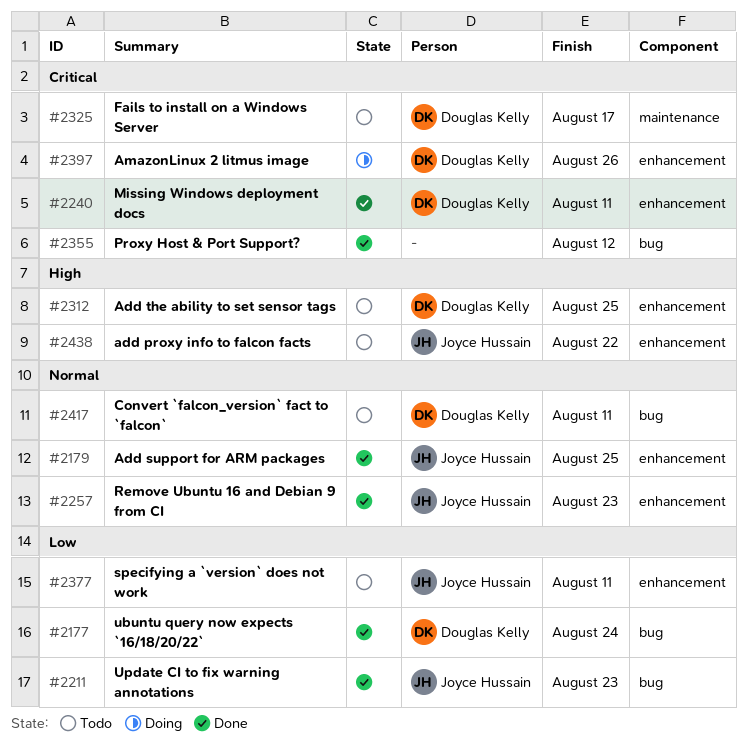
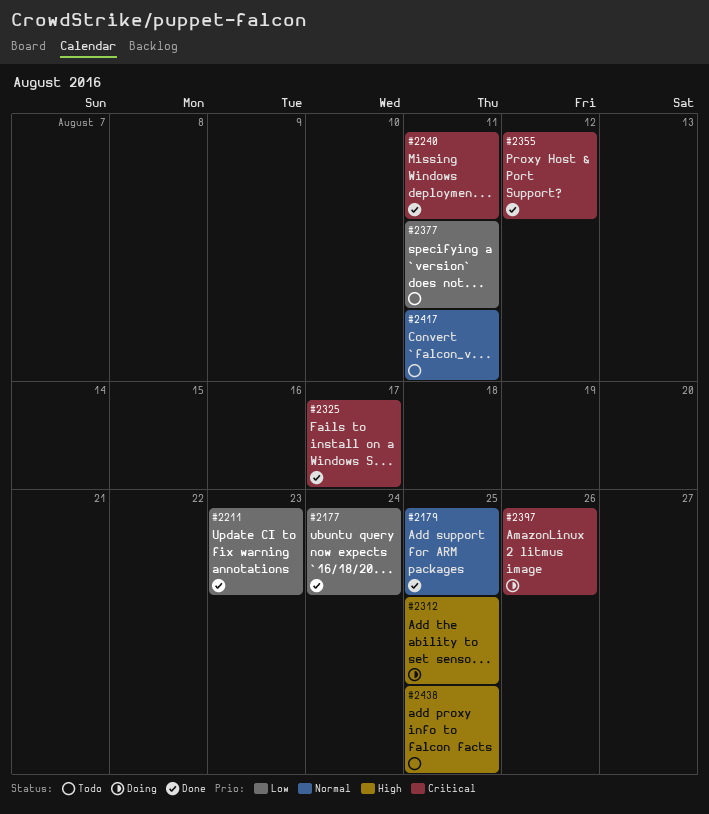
#2257: present -> none
#2312, status: Todo -> Doing
#2325, status: Todo -> Done
#2438, due: Aug 22 -> Aug 25

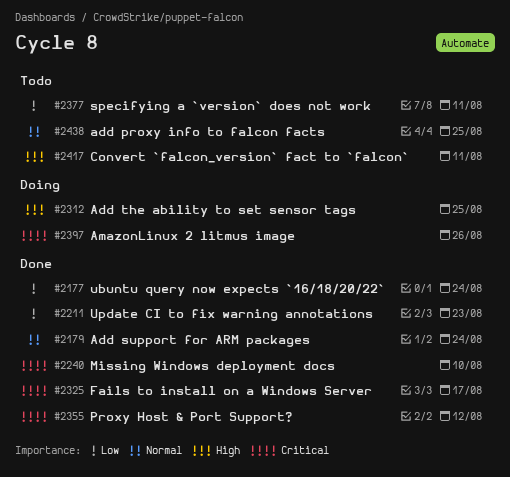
#2179, due: Aug 25 -> Aug 24
#2240, due: Aug 11 -> Aug 10
#2417, priority: Normal -> High
#2438, priority: High -> Normal

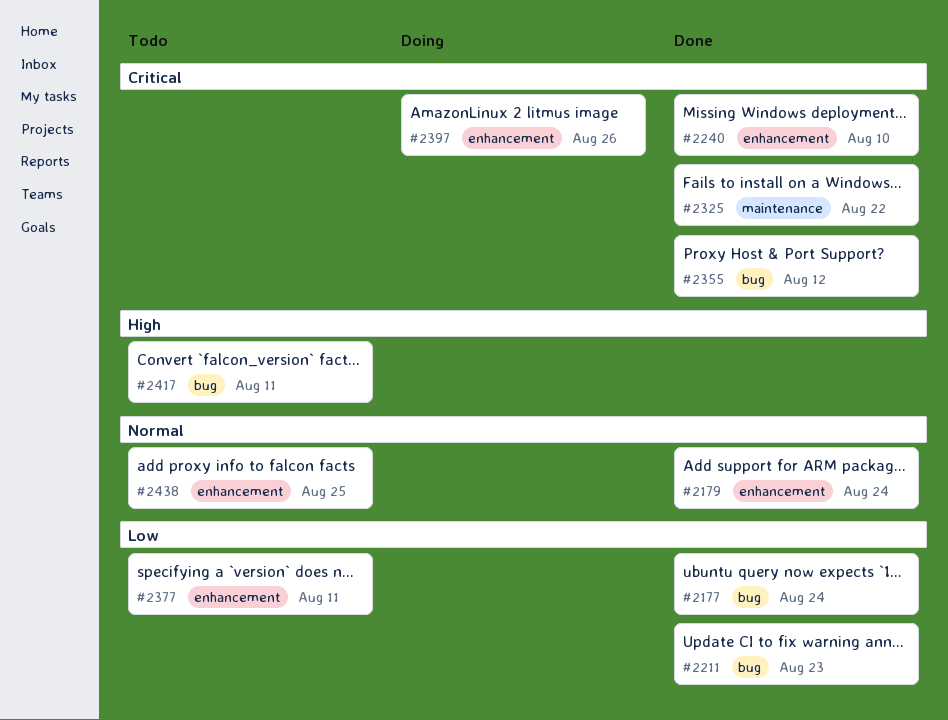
#2312: present -> none
#2325, due: Aug 17 -> Aug 22

